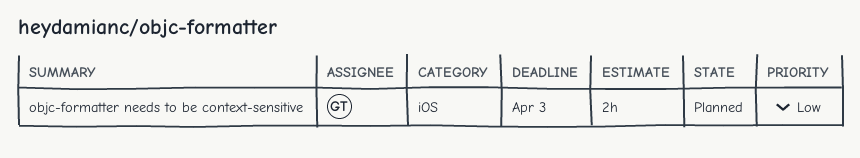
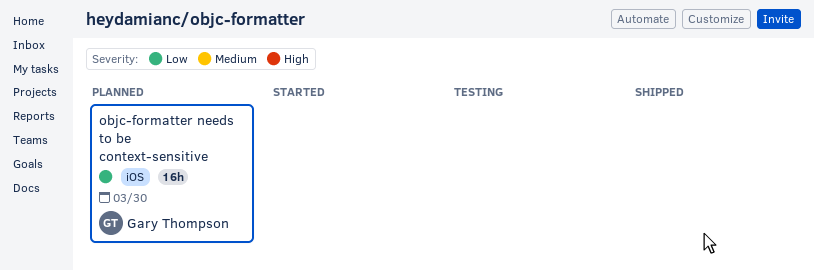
objc-formatter needs to be context-sensitive, estimate: 2h -> 16h
objc-formatter needs to be context-sensitive, due: Apr 3 -> Mar 30

